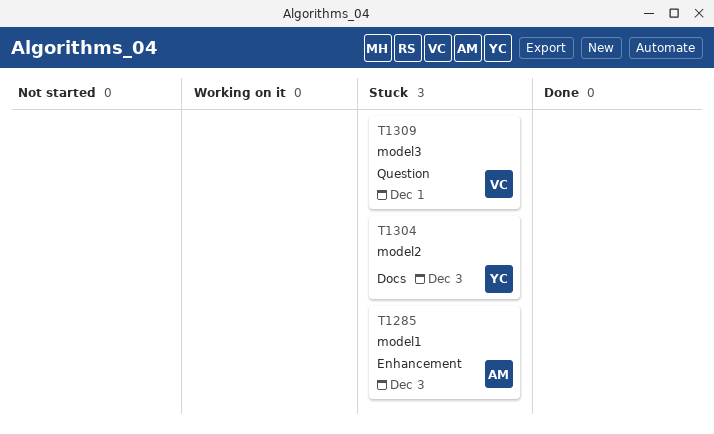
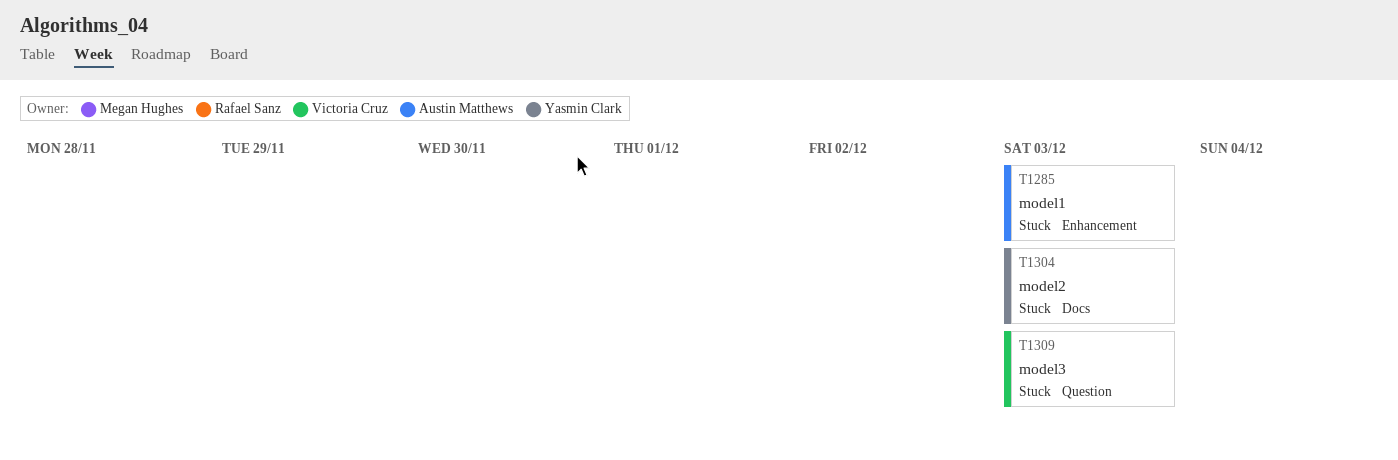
T1309, due: Dec 1 -> Dec 3

